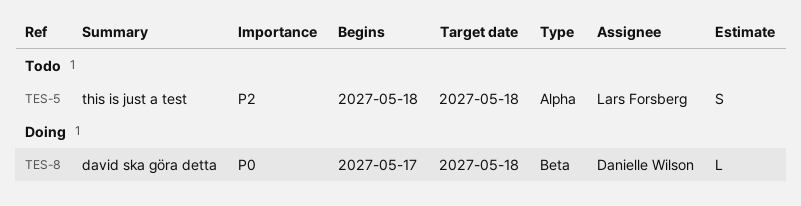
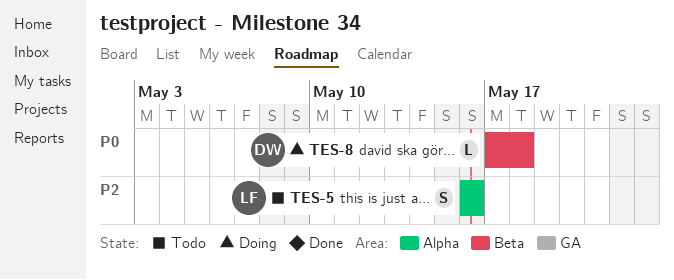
TES-5, start: May 18 -> May 16
TES-5, due: May 18 -> May 16

